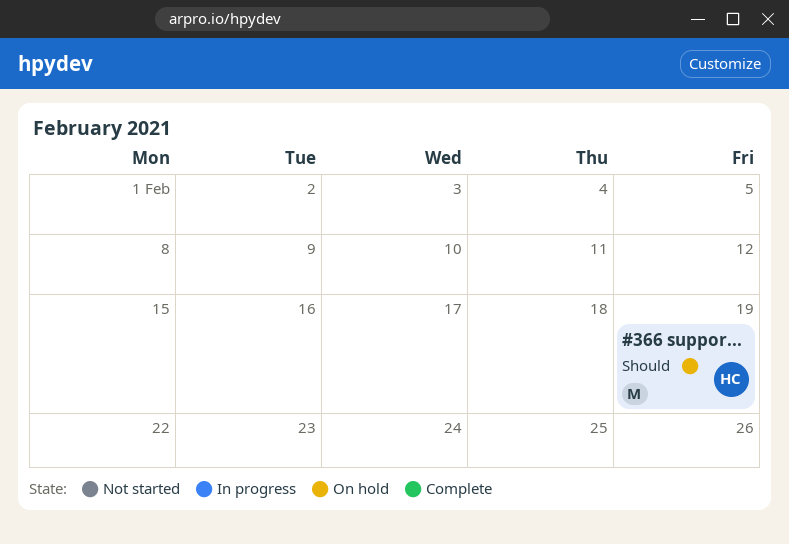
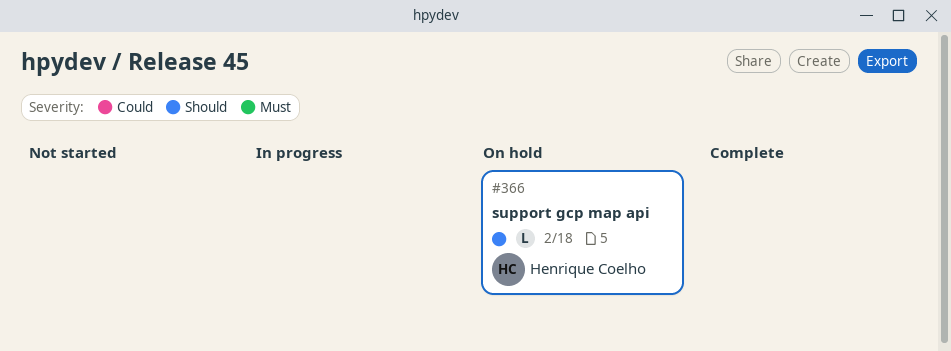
#366, estimate: M -> L
#366, due: Feb 19 -> Feb 18

